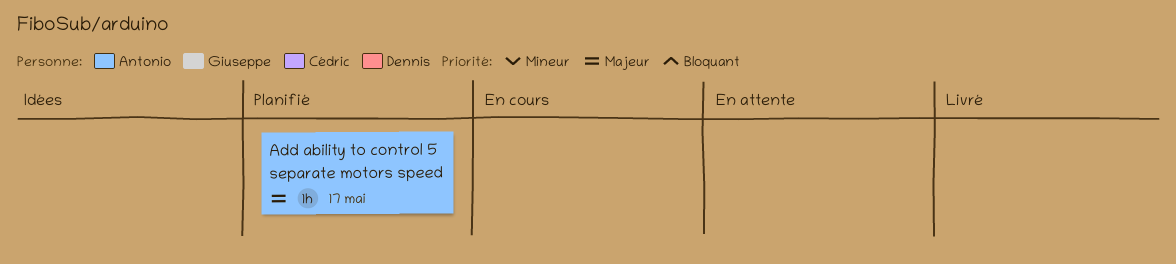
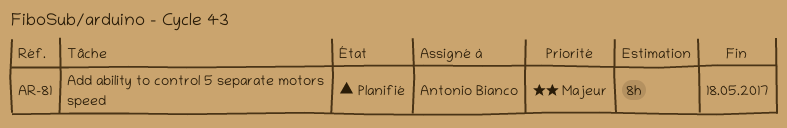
Add ability to control 5 separate motors speed, estimate: 1h -> 8h
Add ability to control 5 separate motors speed, due: May 17 -> May 18

